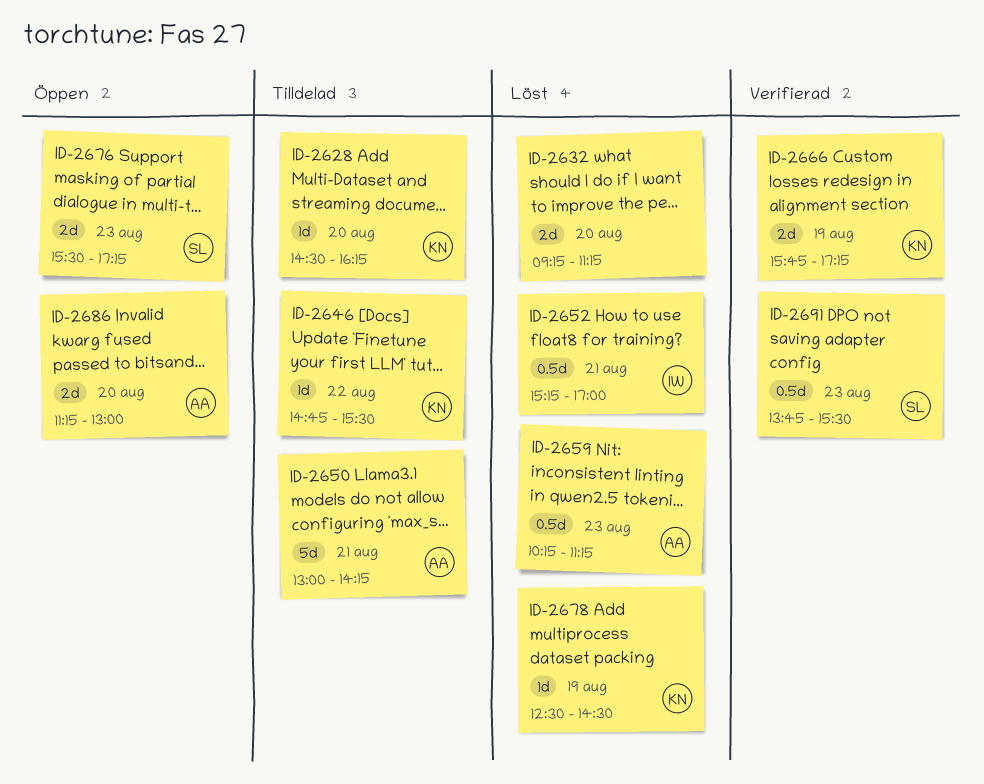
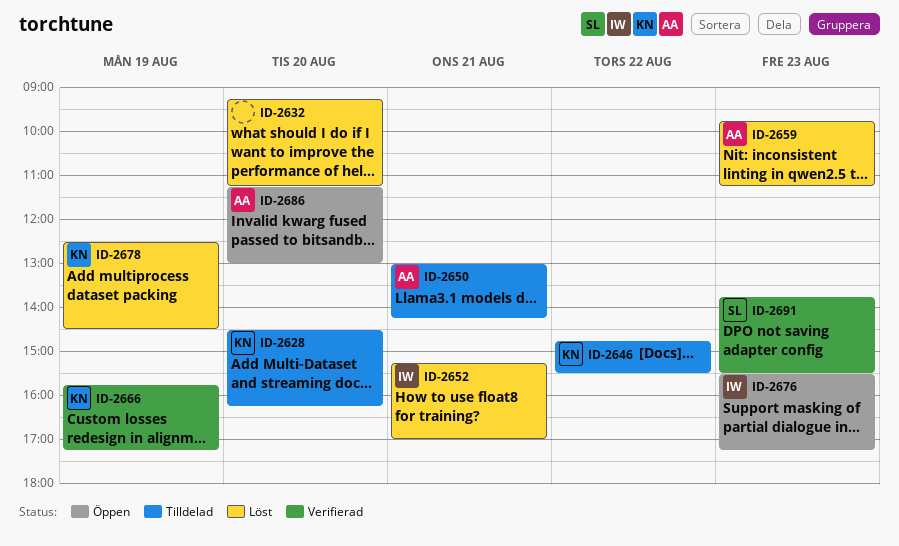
ID-2659, begins: 10:15 -> 09:45
ID-2676, owner: SL -> IW

